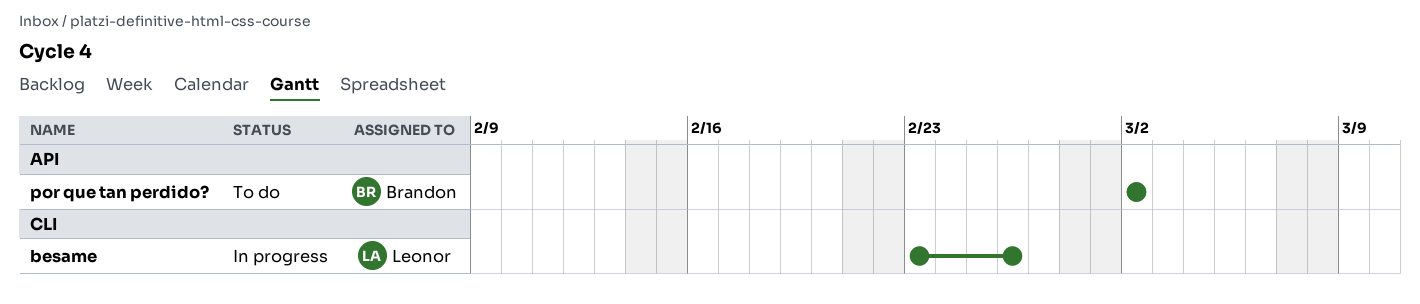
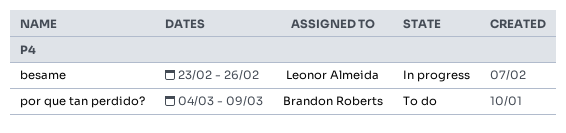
por que tan perdido?, start: Mar 2 -> Mar 4
por que tan perdido?, due: Mar 2 -> Mar 9

